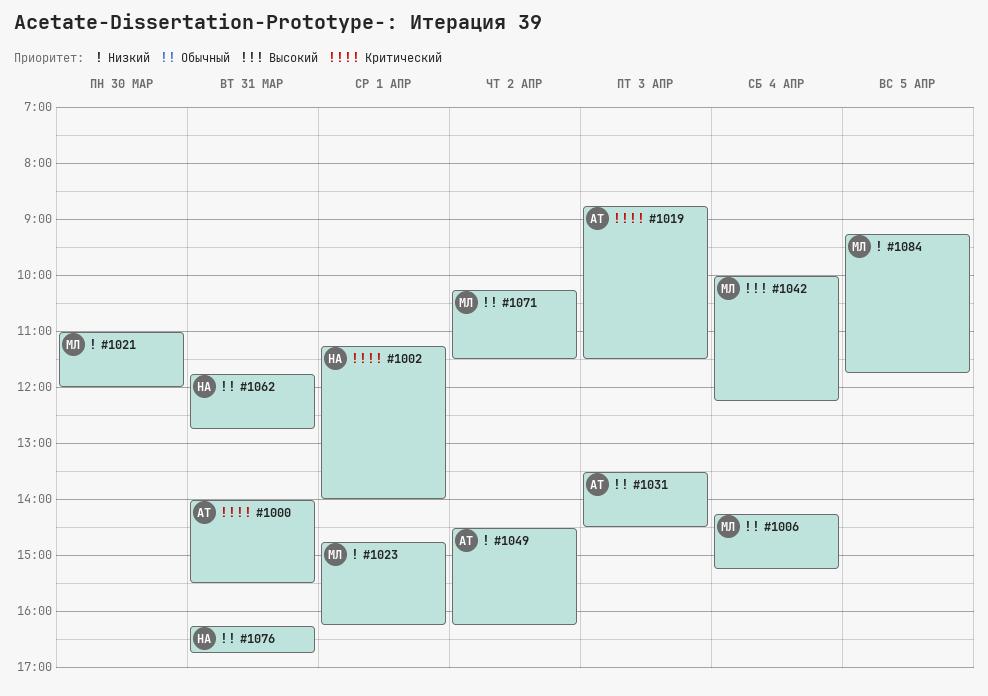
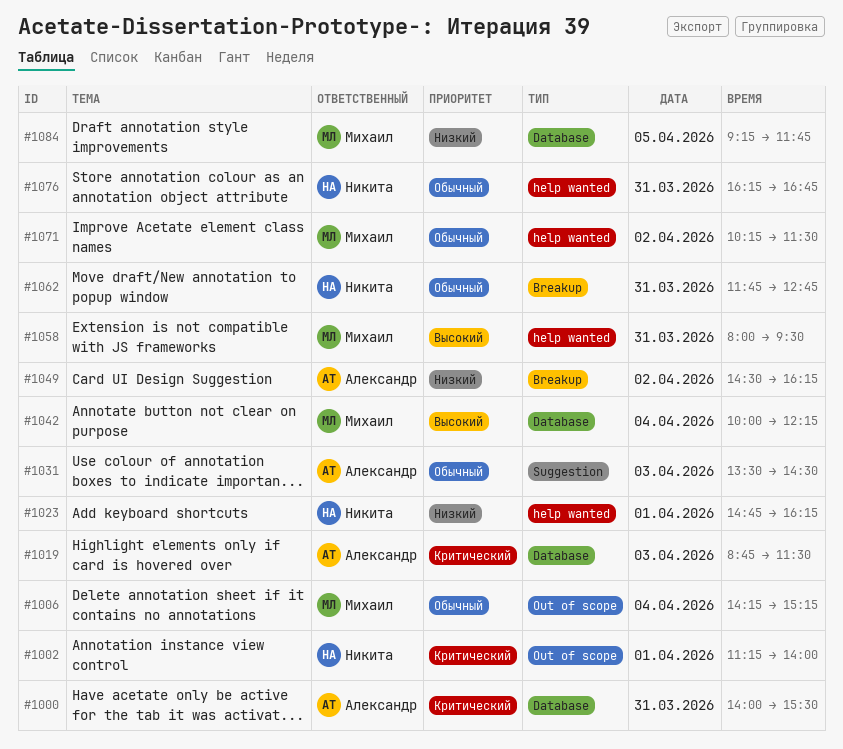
#1021: present -> none
#1023, owner: Михаил -> Никита
#1058: none -> present

